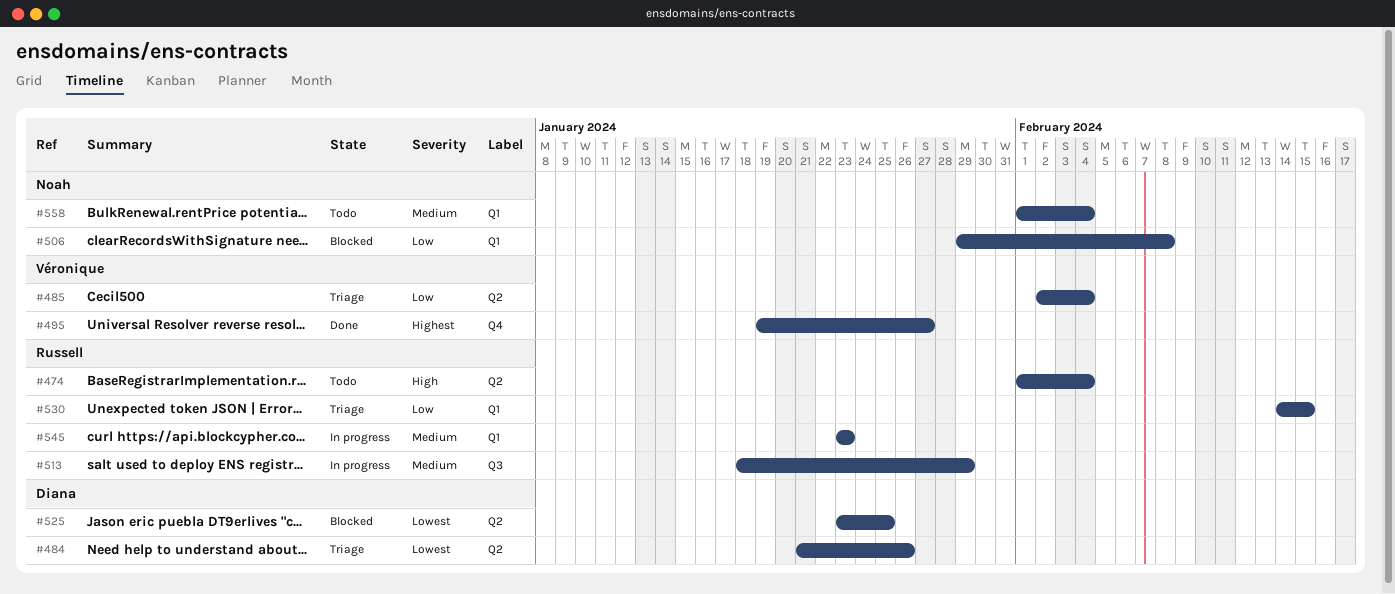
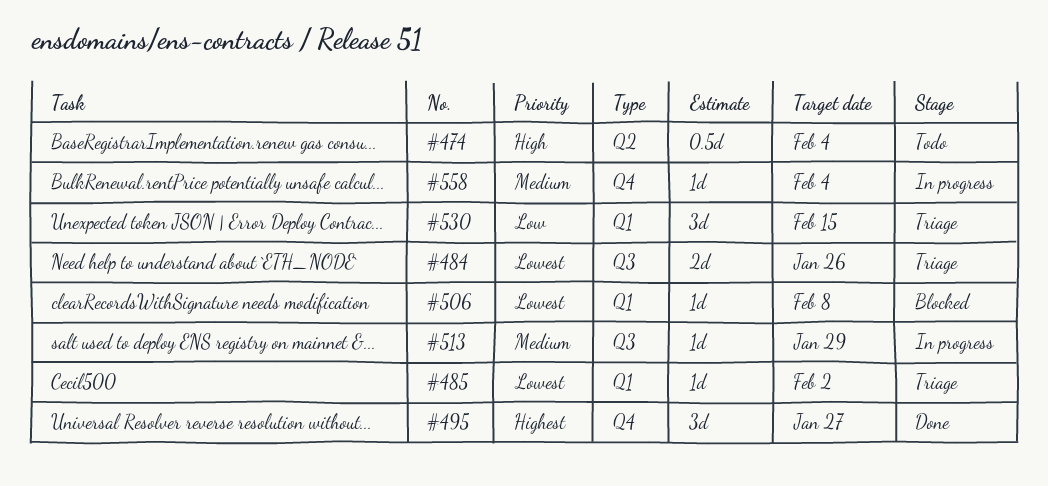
#484, label: Q2 -> Q3
#485, priority: Low -> Lowest
#485, label: Q2 -> Q1
#485, due: Feb 4 -> Feb 2
#506, priority: Low -> Lowest
#525: present -> none
#545: present -> none
#558, status: Todo -> In progress
#558, label: Q1 -> Q4

